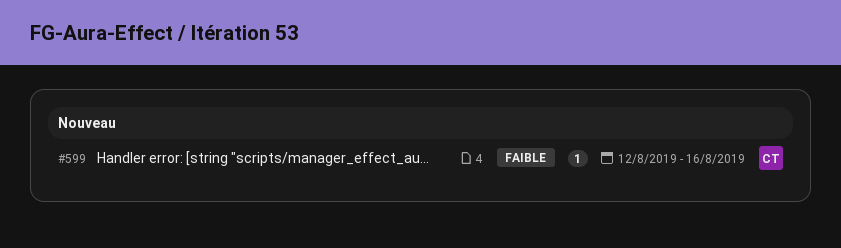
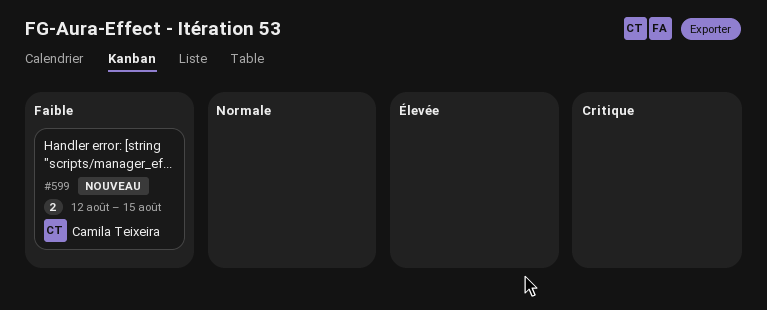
#599, estimate: 1 -> 2
#599, due: Aug 16 -> Aug 15

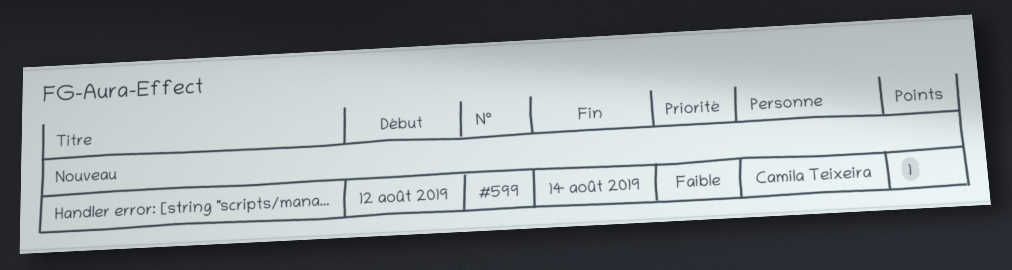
#599, estimate: 2 -> 1
#599, due: Aug 15 -> Aug 14

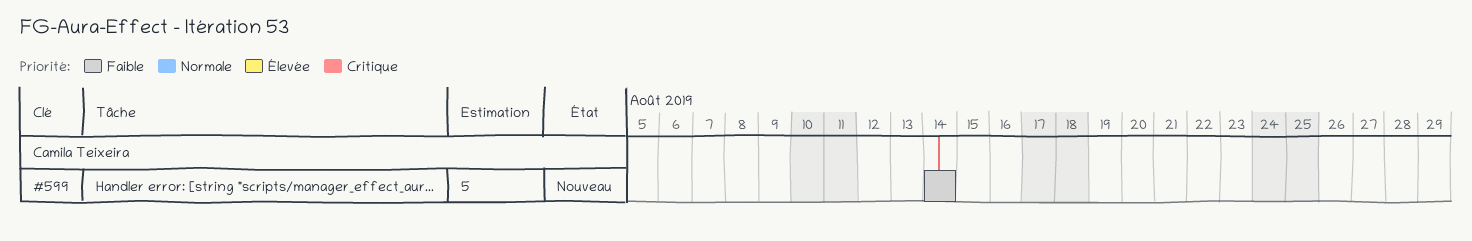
#599, estimate: 1 -> 5
#599, start: Aug 12 -> Aug 14

